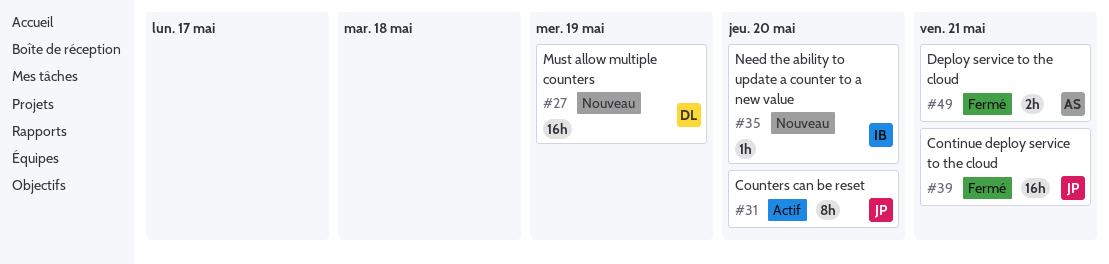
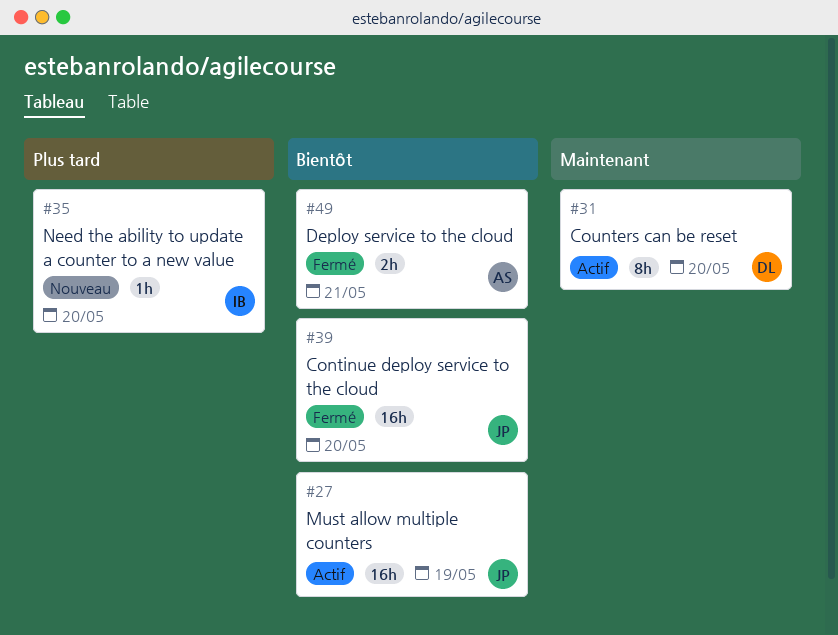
#27, status: Nouveau -> Actif
#27, owner: DL -> JP
#31, owner: JP -> DL
#39, due: May 21 -> May 20

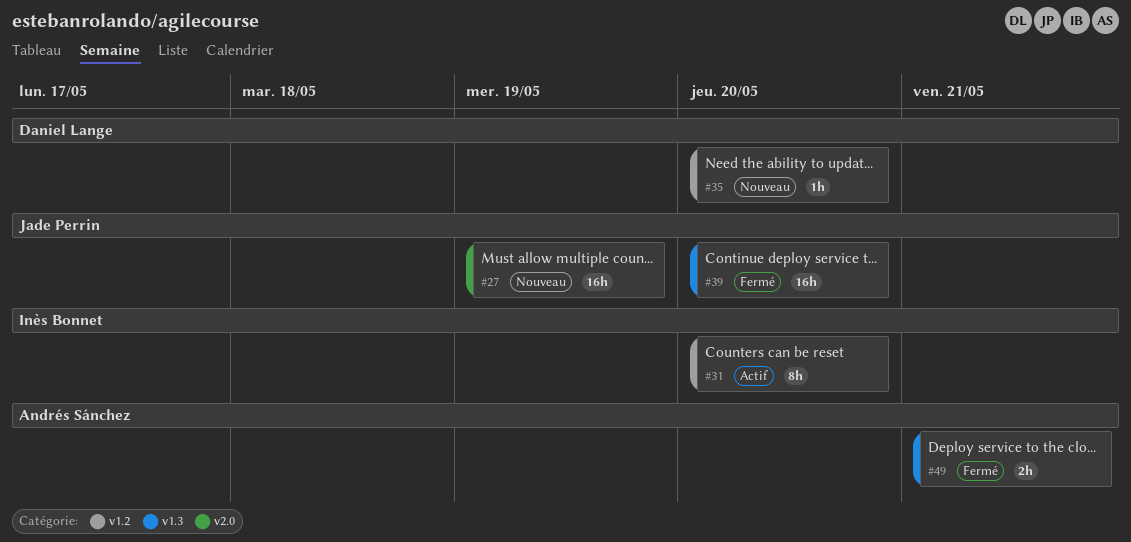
#27, status: Actif -> Nouveau
#31, owner: Daniel Lange -> Inès Bonnet
#35, owner: Inès Bonnet -> Daniel Lange

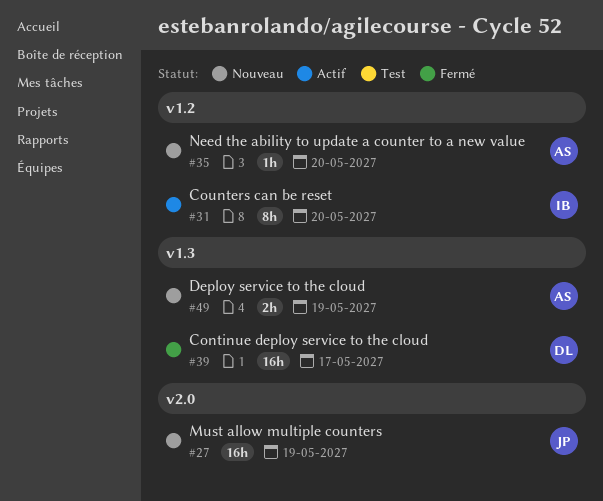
#35, owner: Daniel Lange -> Andrés Sánchez
#39, owner: Jade Perrin -> Daniel Lange
#39, due: May 20 -> May 17
#49, status: Fermé -> Nouveau
#49, due: May 21 -> May 19

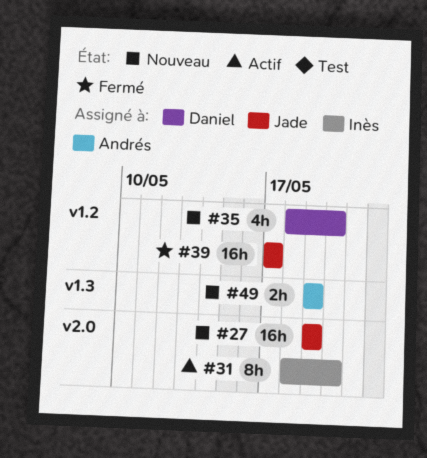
#31, label: v1.2 -> v2.0
#35, owner: Andrés -> Daniel
#35, estimate: 1h -> 4h
#39, owner: Daniel -> Jade
#39, label: v1.3 -> v1.2

